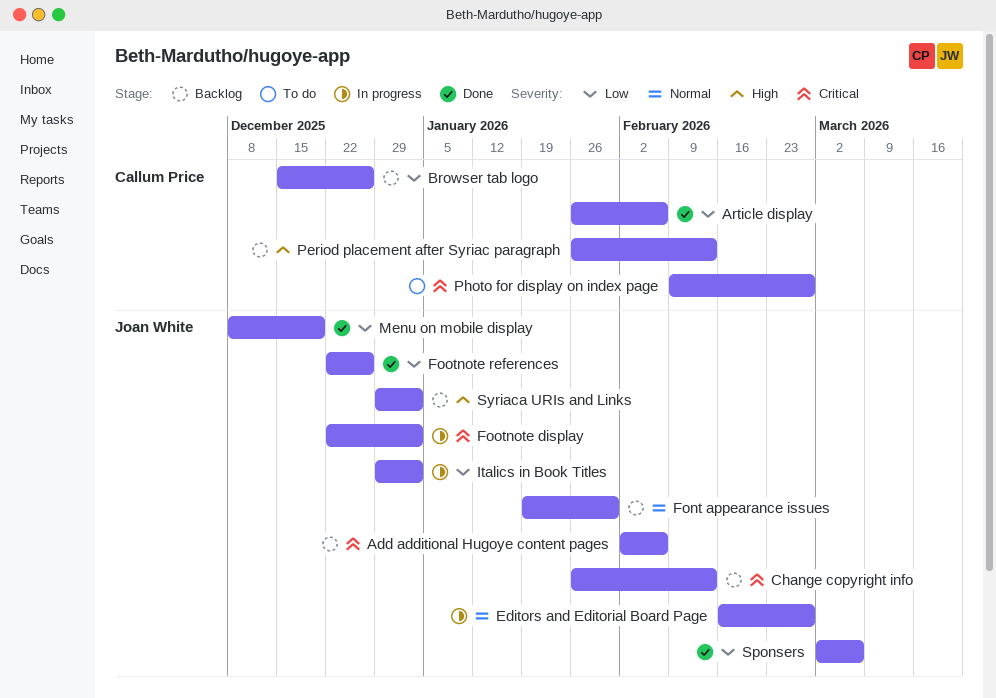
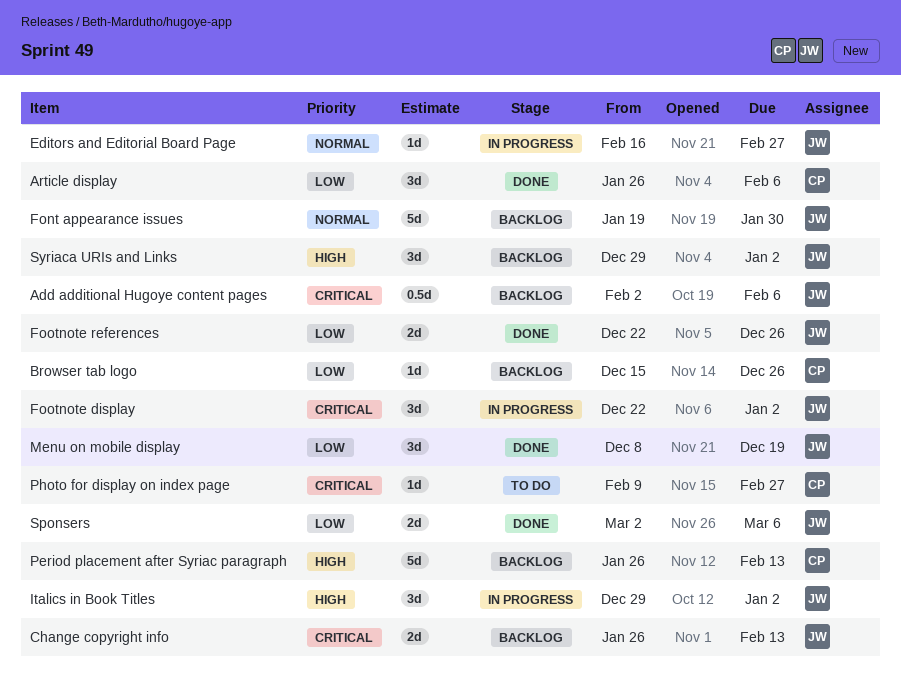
Italics in Book Titles, priority: Low -> High

